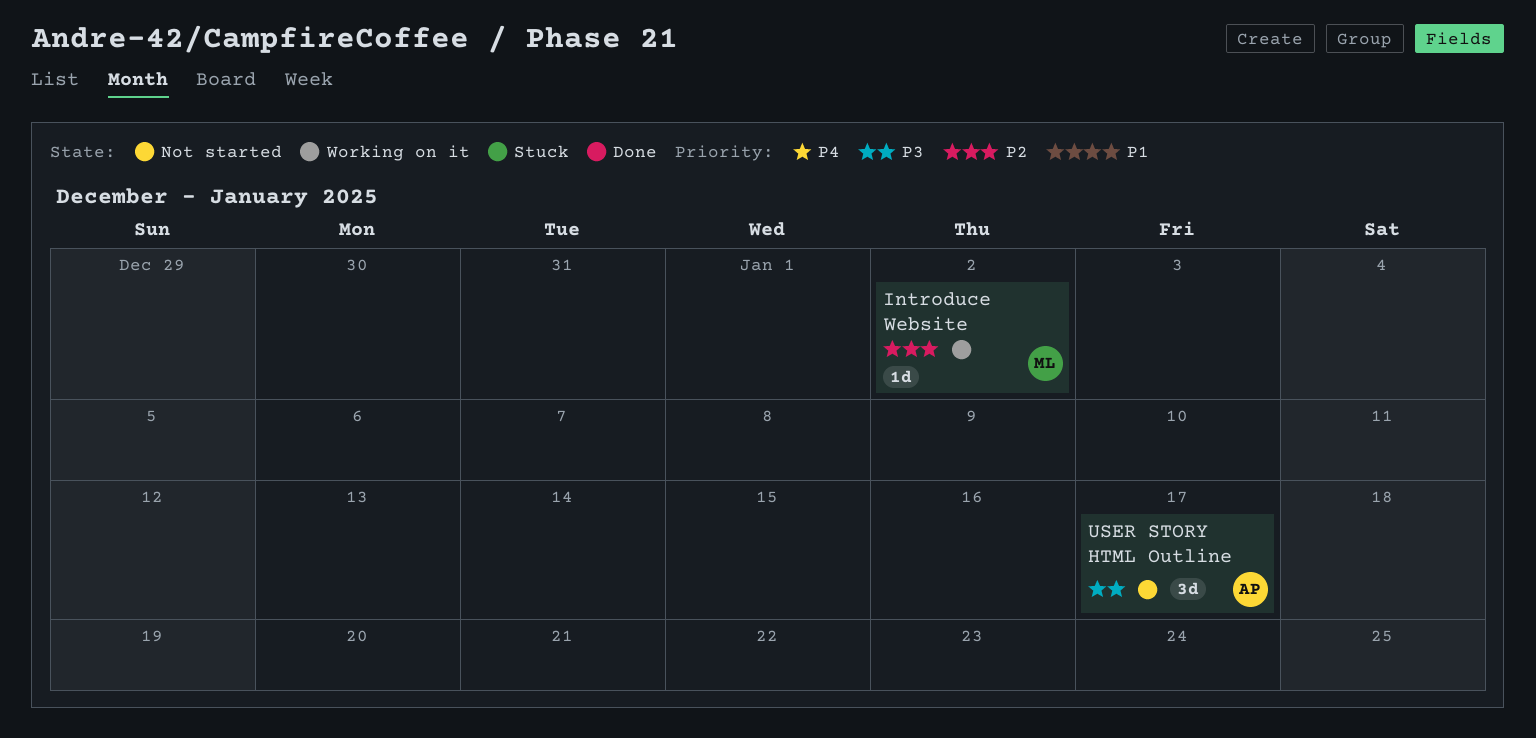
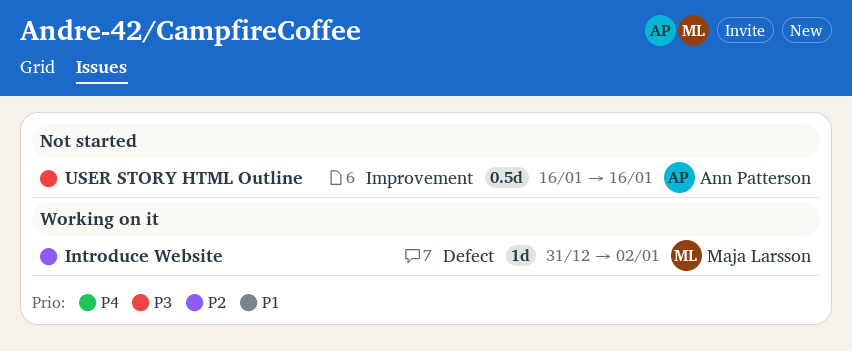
USER STORY HTML Outline, estimate: 3d -> 0.5d
USER STORY HTML Outline, due: Jan 17 -> Jan 16

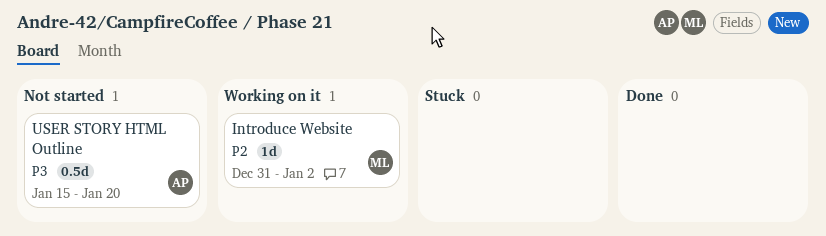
USER STORY HTML Outline, start: Jan 16 -> Jan 15
USER STORY HTML Outline, due: Jan 16 -> Jan 20

